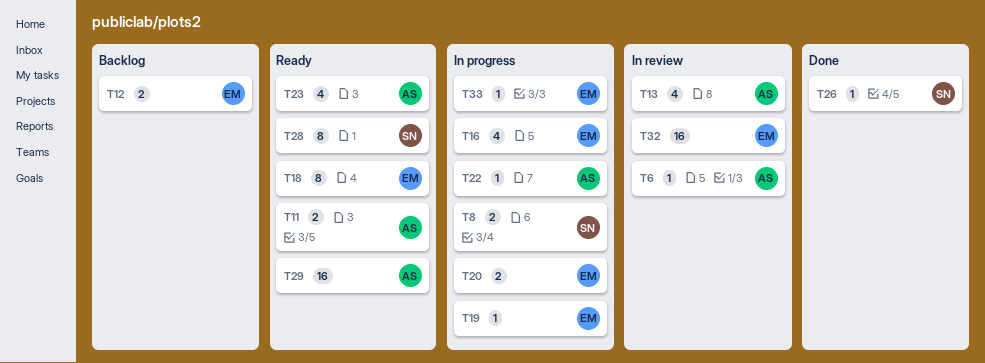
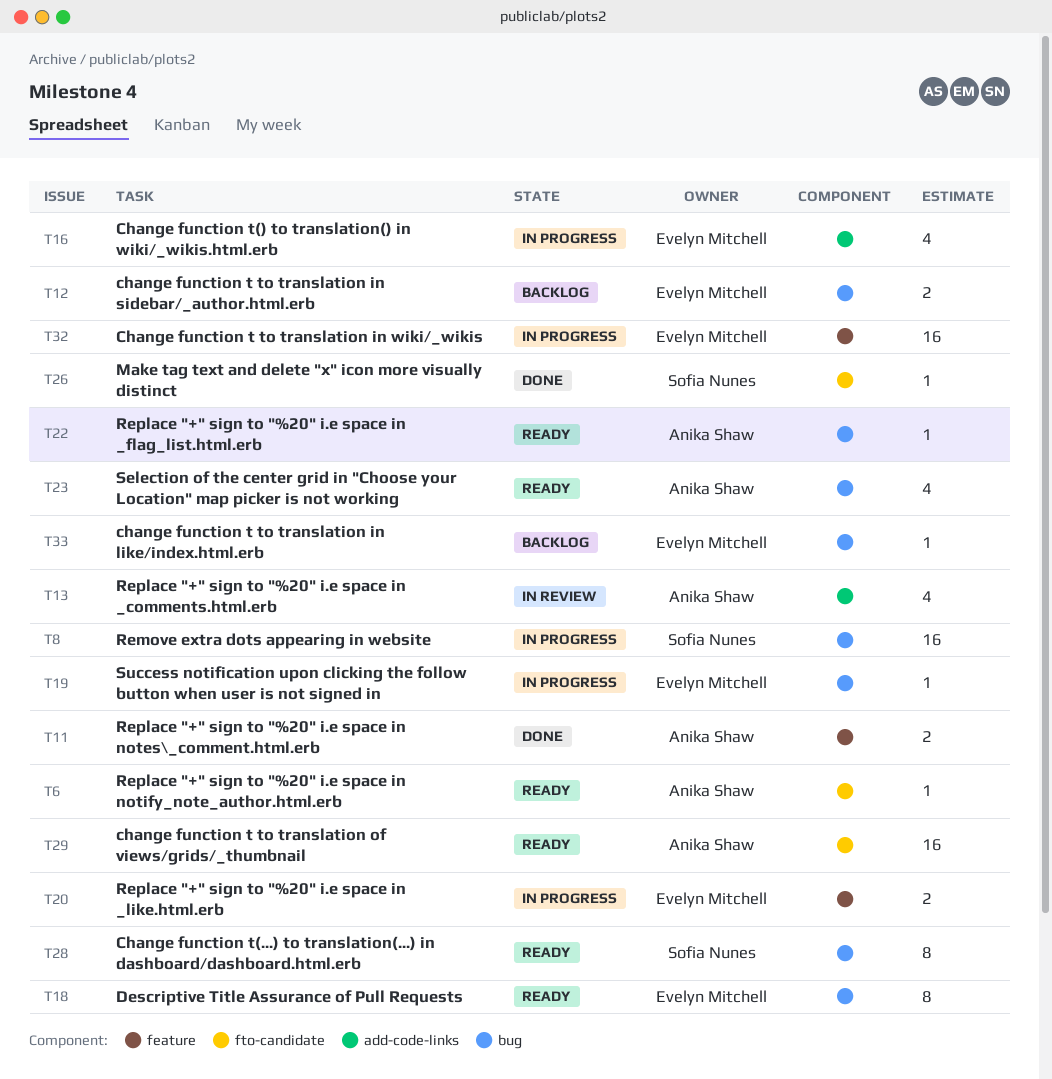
T6, status: In review -> Ready
T8, estimate: 2 -> 16
T11, status: Ready -> Done
T22, status: In progress -> Ready
T32, status: In review -> In progress
T33, status: In progress -> Backlog

